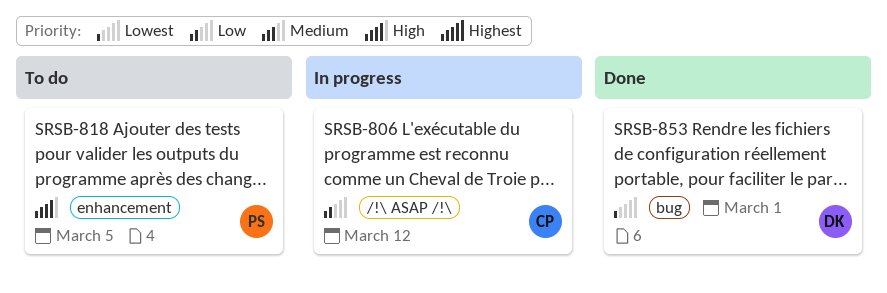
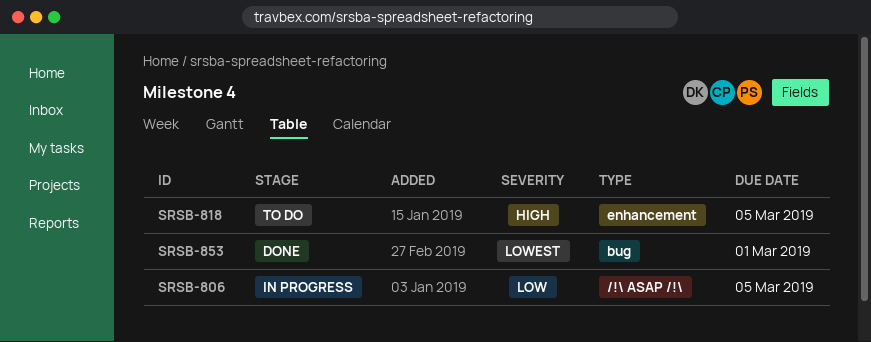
SRSB-806, due: Mar 12 -> Mar 5

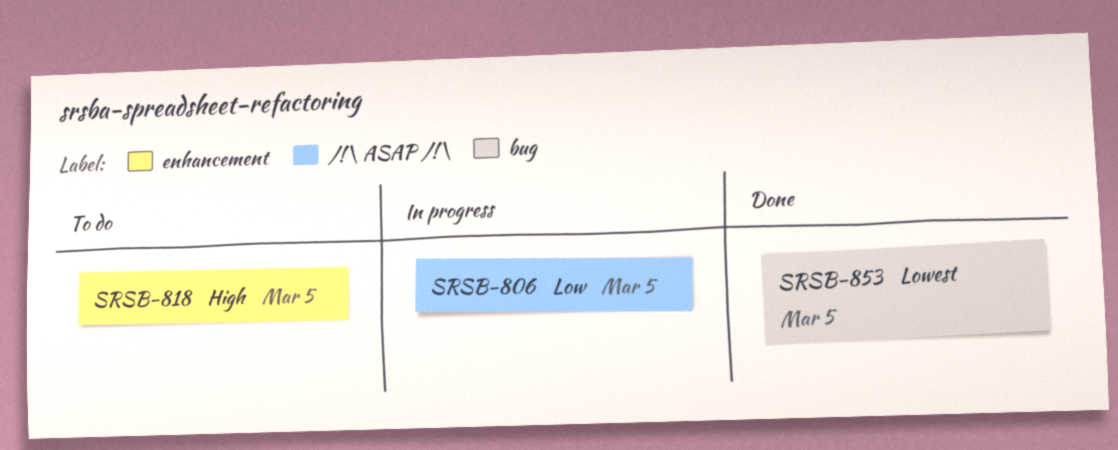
SRSB-853, due: Mar 1 -> Mar 5

